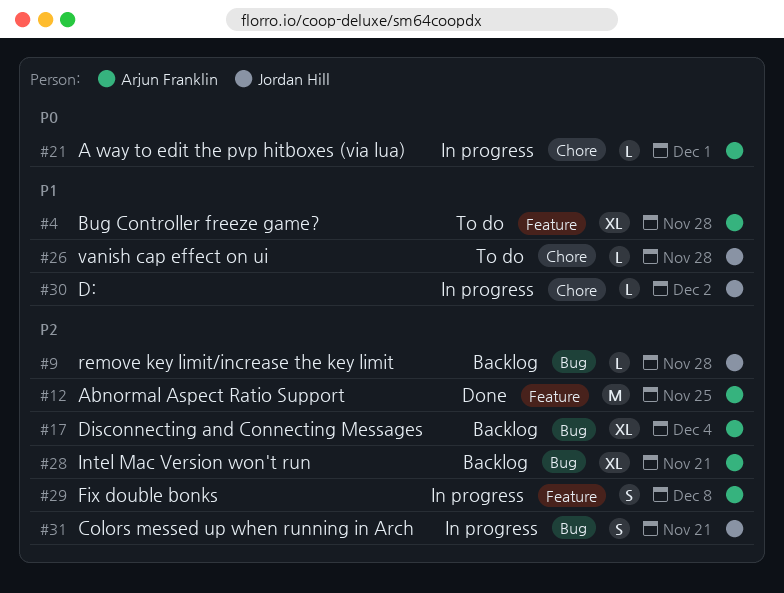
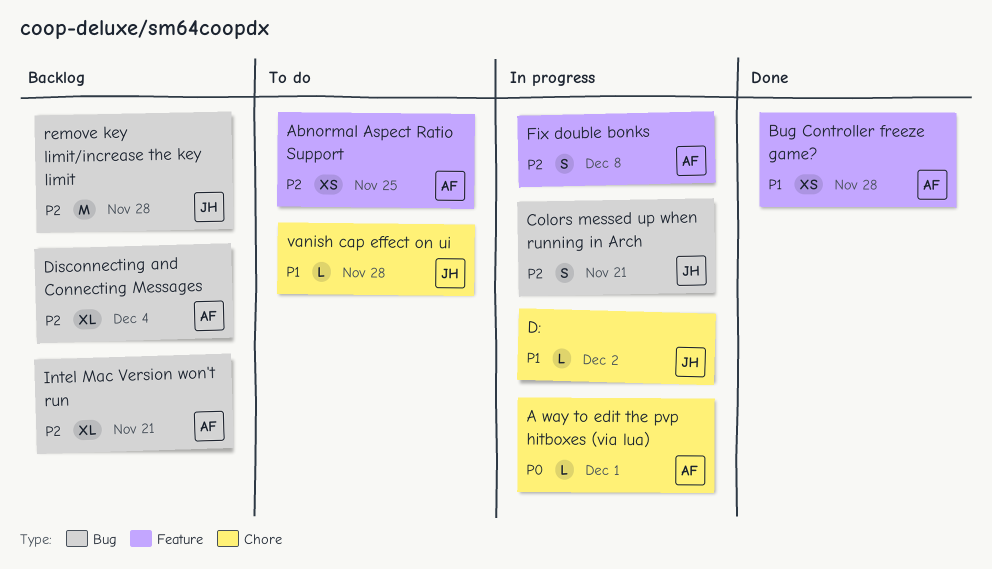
Abnormal Aspect Ratio Support, status: Done -> To do
Abnormal Aspect Ratio Support, estimate: M -> XS
Bug Controller freeze game?, status: To do -> Done
Bug Controller freeze game?, estimate: XL -> XS
remove key limit/increase the key limit, estimate: L -> M

